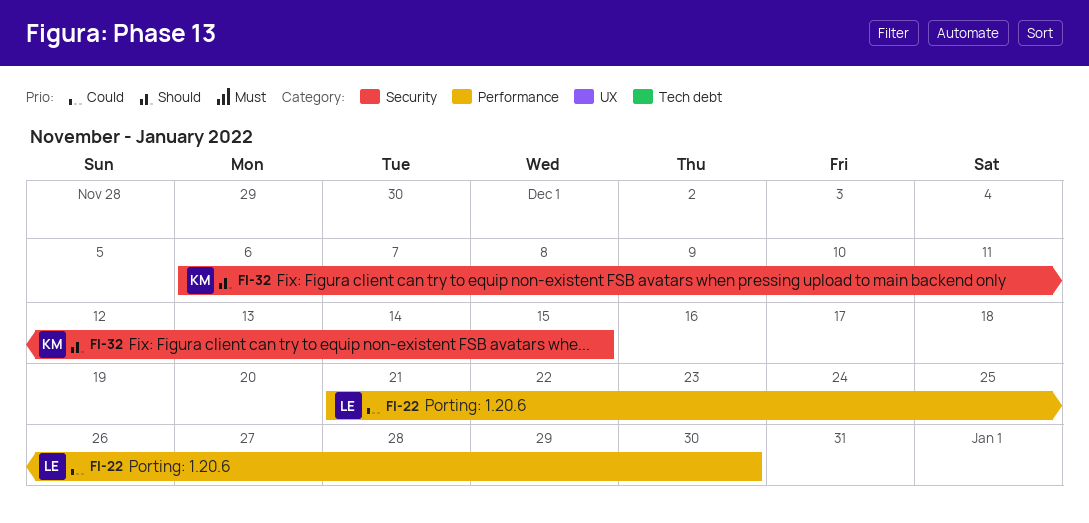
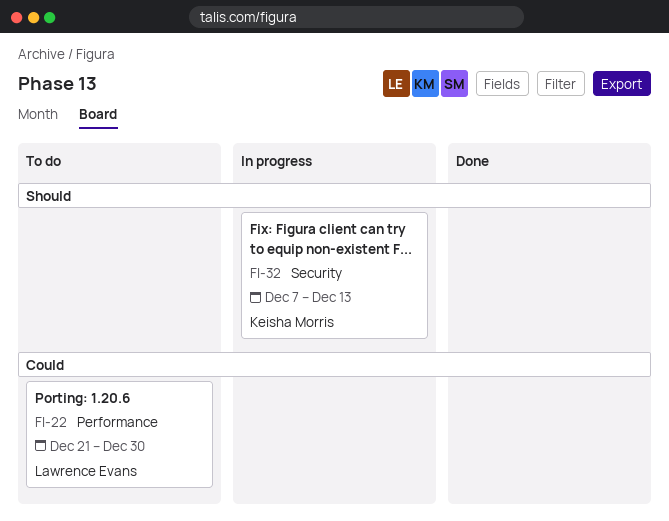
FI-32, start: Dec 6 -> Dec 7
FI-32, due: Dec 15 -> Dec 13

